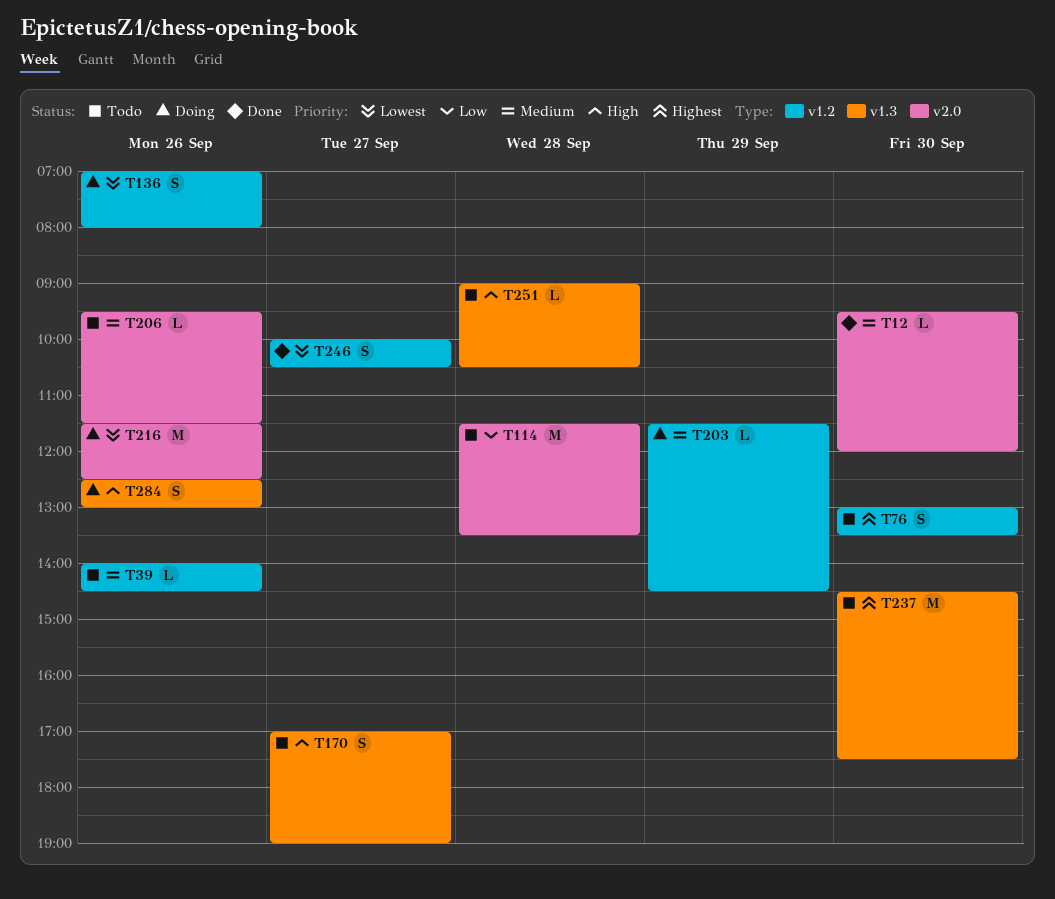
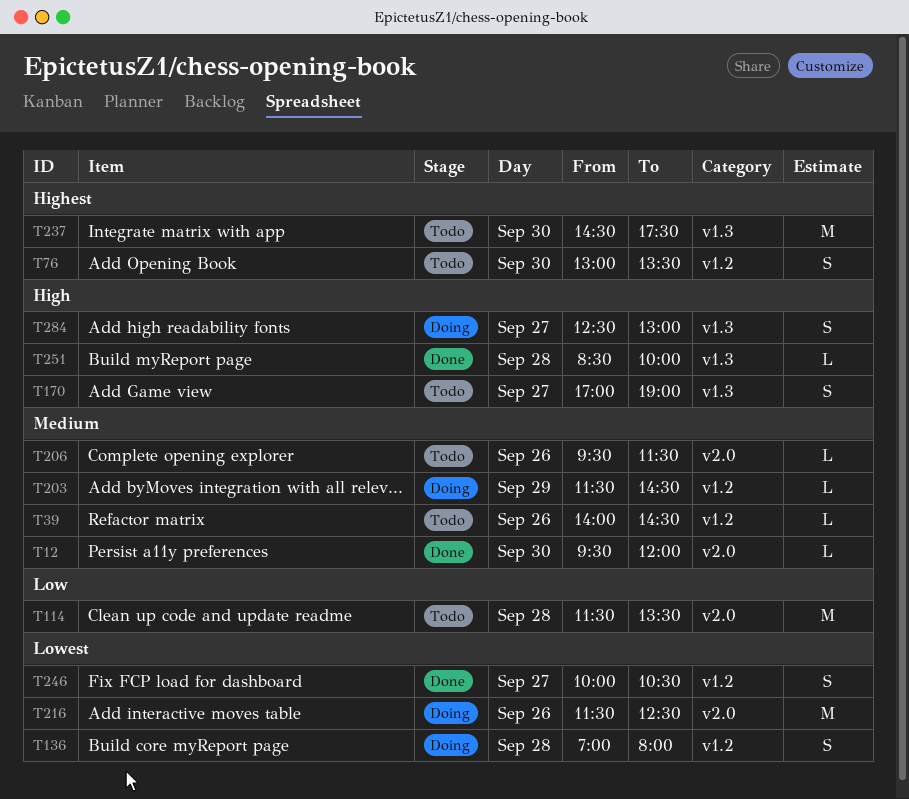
T136, day: Sep 26 -> Sep 28
T251, status: Todo -> Done
T251, begins: 09:00 -> 08:30
T251, ends: 10:30 -> 10:00
T284, day: Sep 26 -> Sep 27

